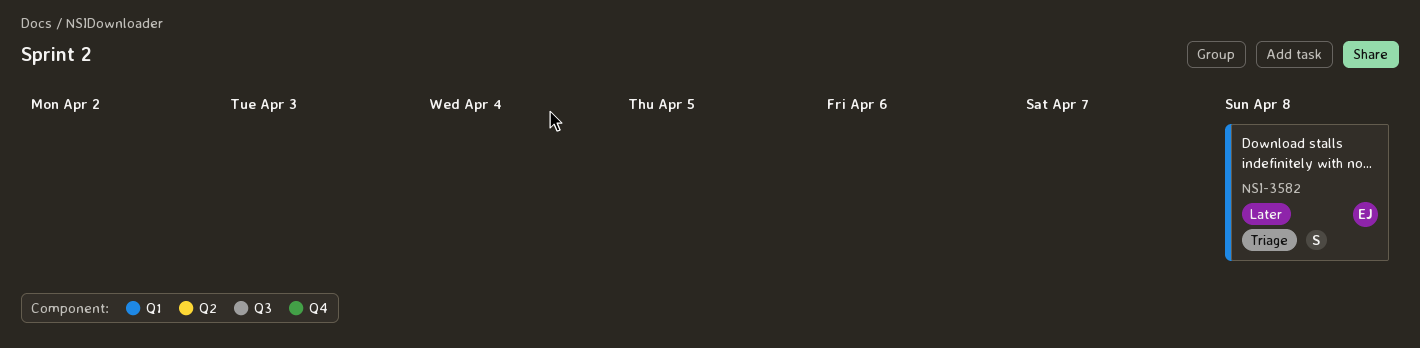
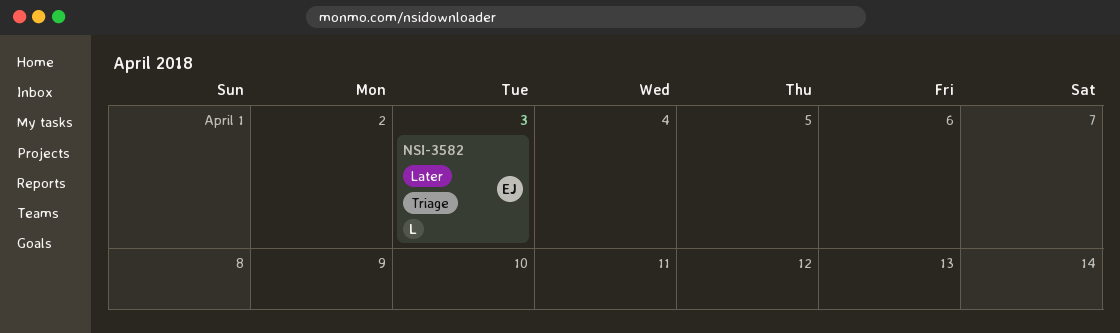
NSI-3582, estimate: S -> L
NSI-3582, due: Apr 8 -> Apr 3

